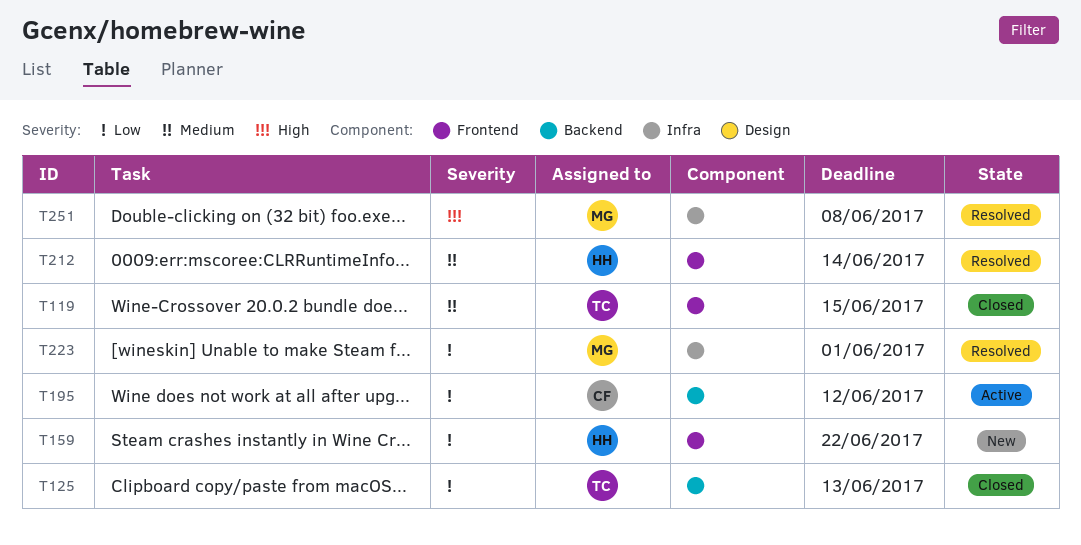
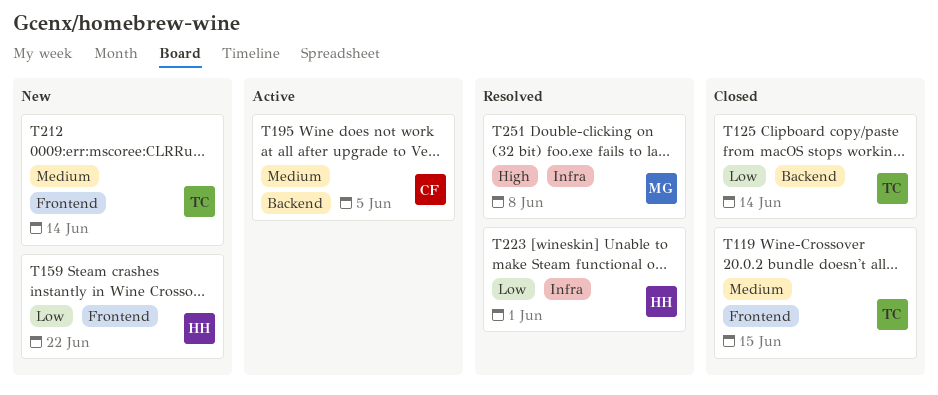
T125, due: Jun 13 -> Jun 14
T195, priority: Low -> Medium
T195, due: Jun 12 -> Jun 5
T212, status: Resolved -> New
T212, owner: HH -> TC
T223, owner: MG -> HH

